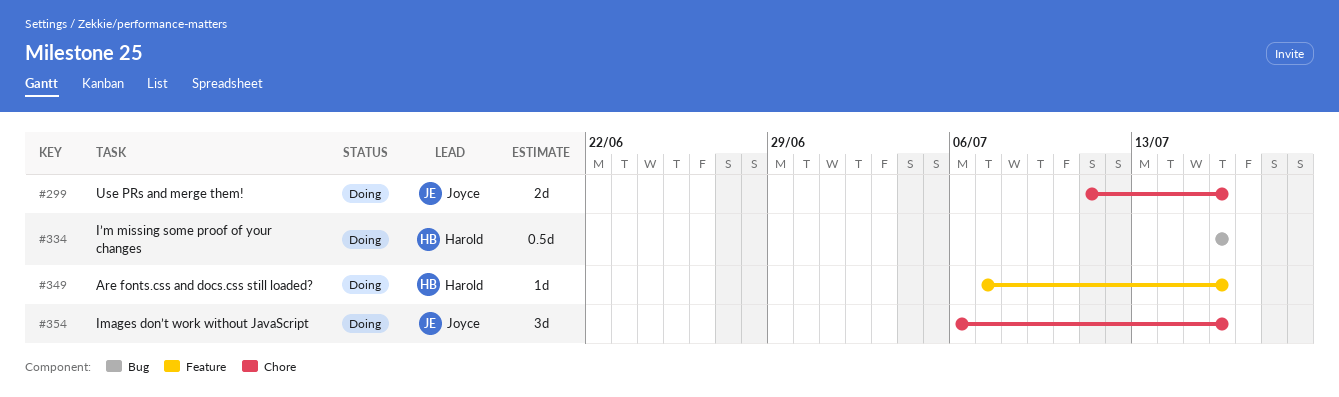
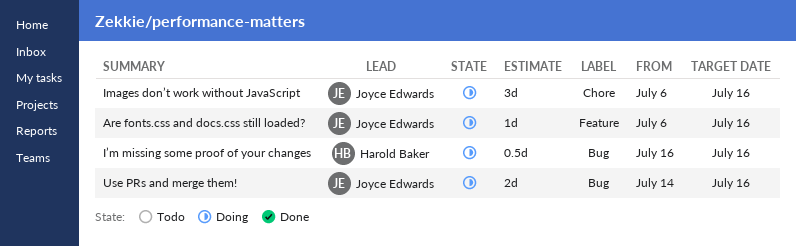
Are fonts.css and docs.css still loaded?, owner: Harold Baker -> Joyce Edwards
Are fonts.css and docs.css still loaded?, start: Jul 7 -> Jul 6
Use PRs and merge them!, label: Chore -> Bug
Use PRs and merge them!, start: Jul 11 -> Jul 14

